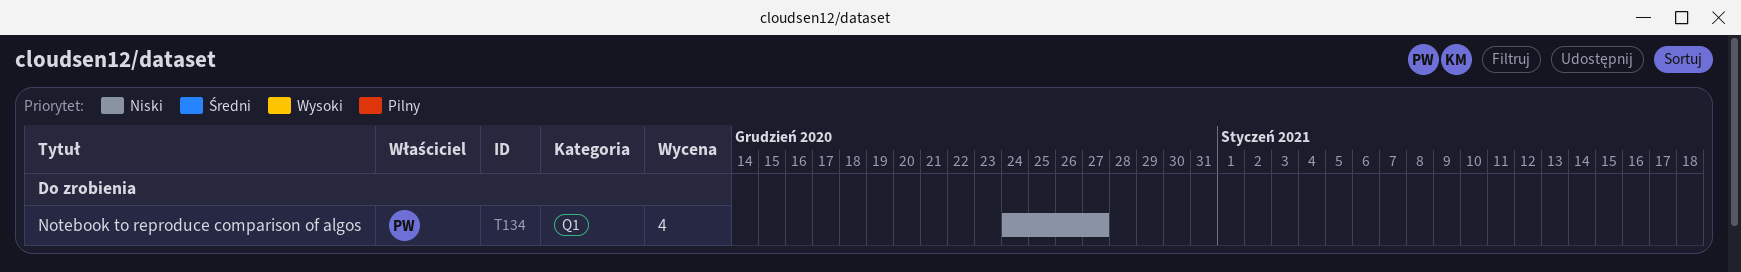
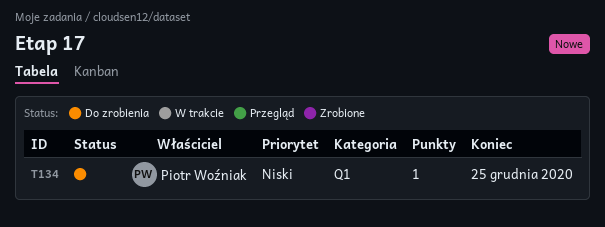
T134, estimate: 4 -> 1
T134, due: Dec 27 -> Dec 25

